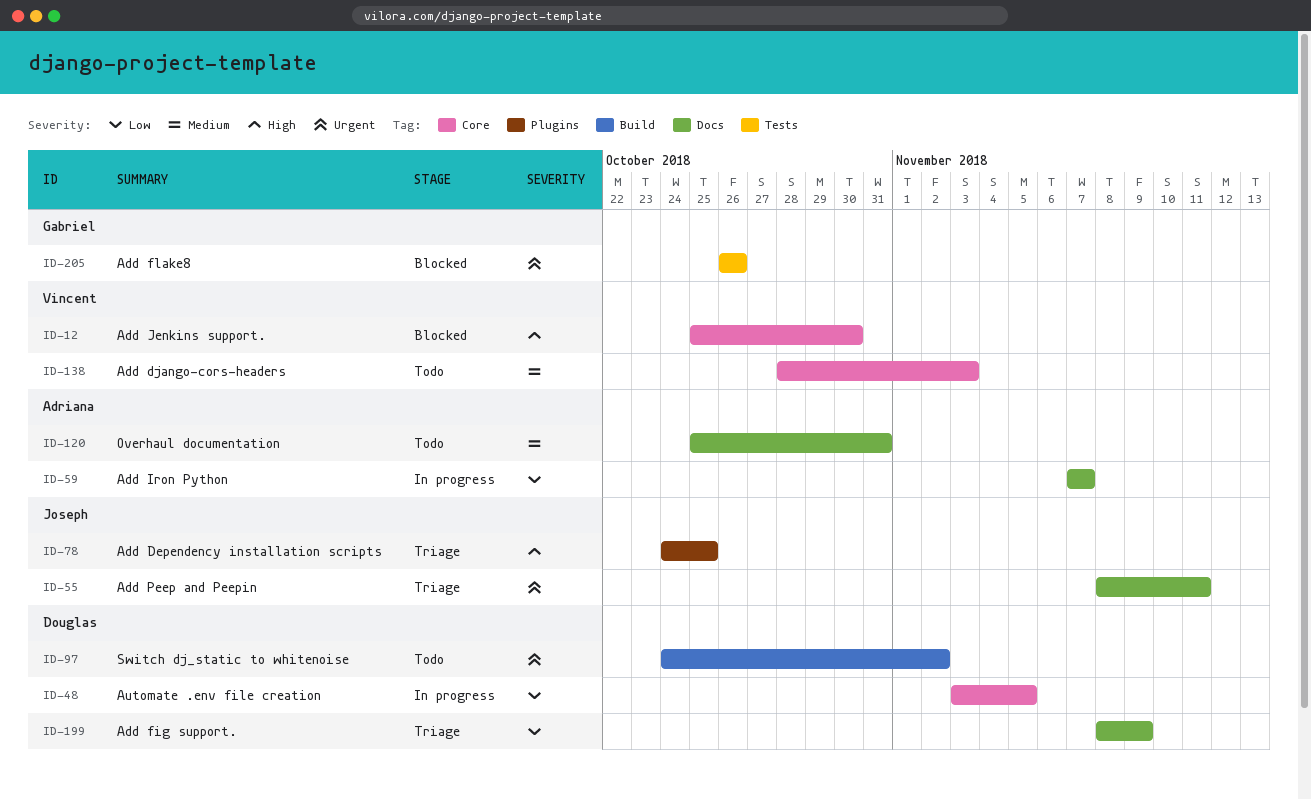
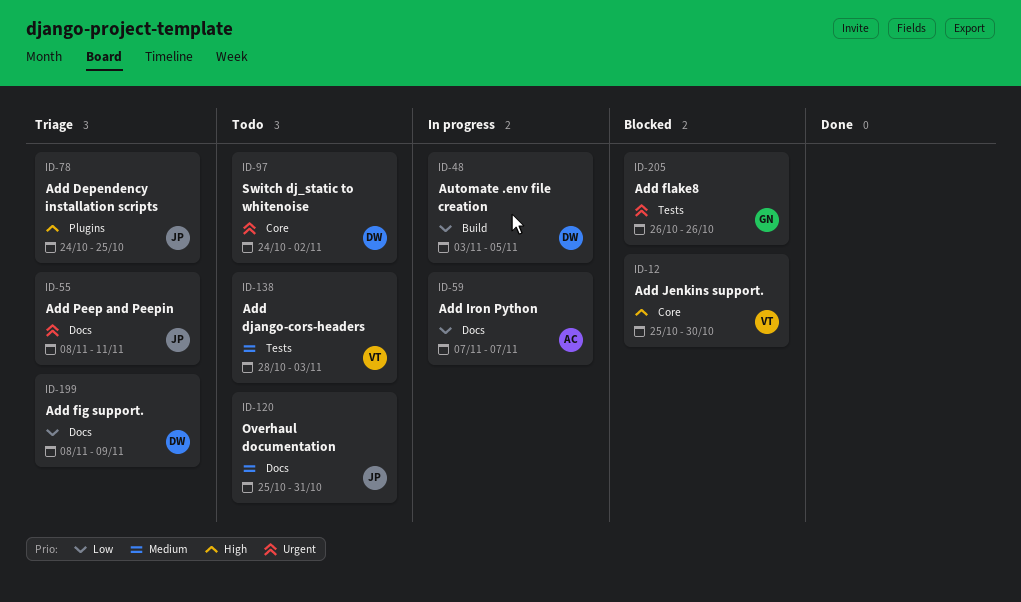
ID-48, label: Core -> Build
ID-97, label: Build -> Core
ID-120, owner: Adriana -> Joseph
ID-138, label: Core -> Tests

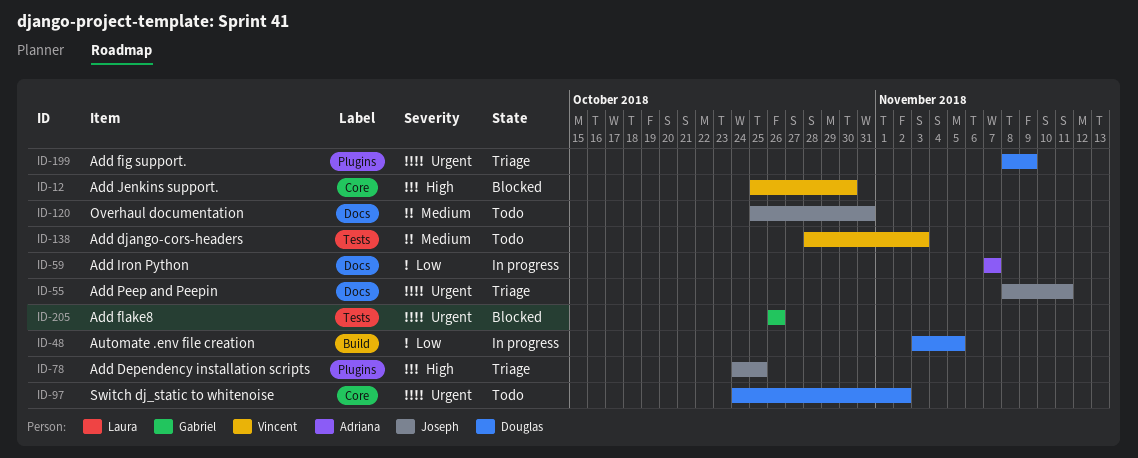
ID-199, priority: Low -> Urgent
ID-199, label: Docs -> Plugins

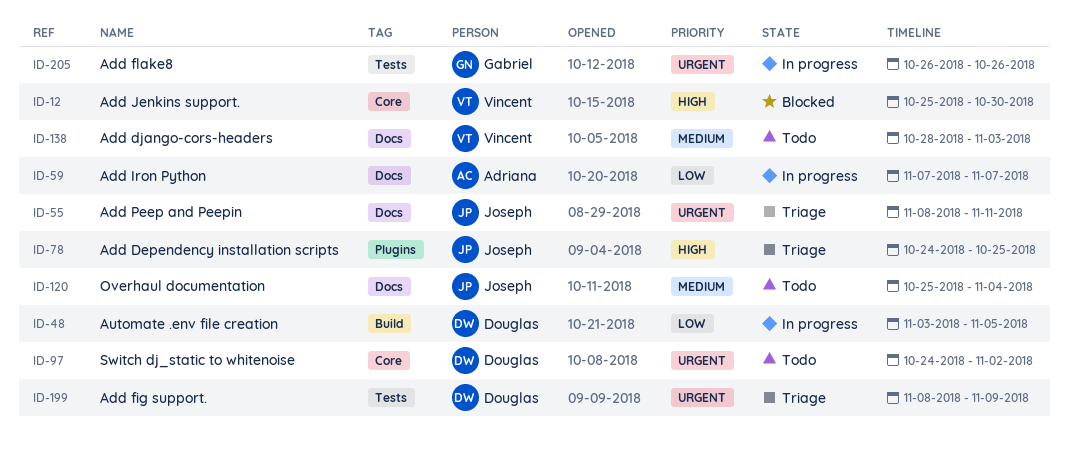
ID-120, due: Oct 31 -> Nov 4
ID-138, label: Tests -> Docs
ID-199, label: Plugins -> Tests
ID-205, status: Blocked -> In progress

